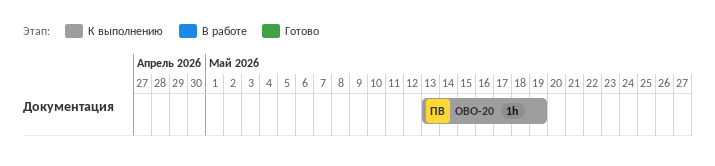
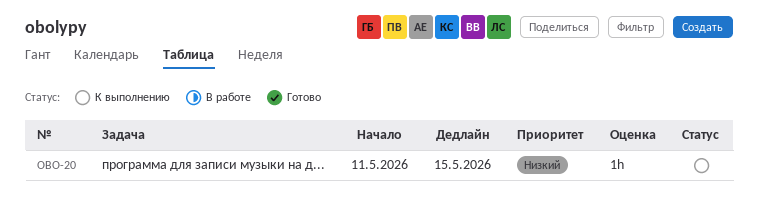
OBO-20, start: May 13 -> May 11
OBO-20, due: May 19 -> May 15

